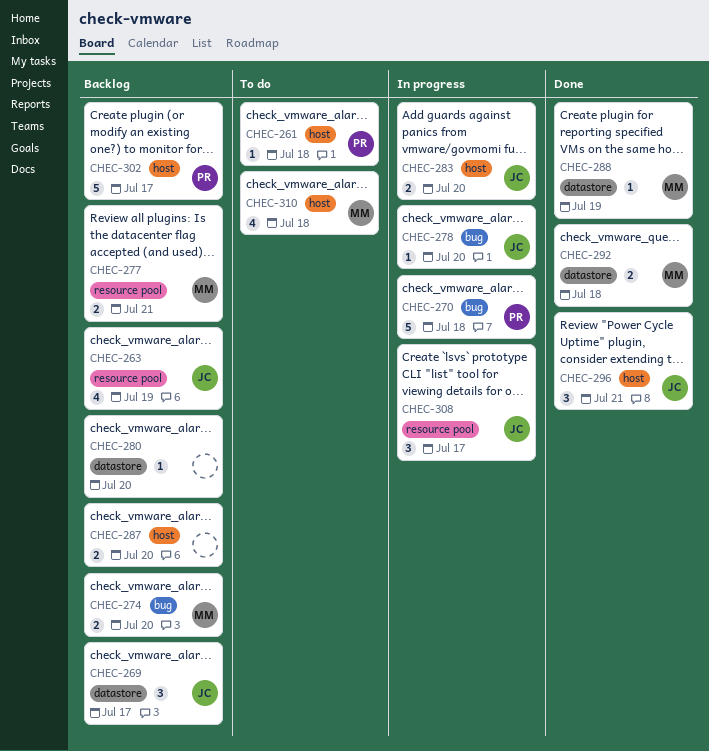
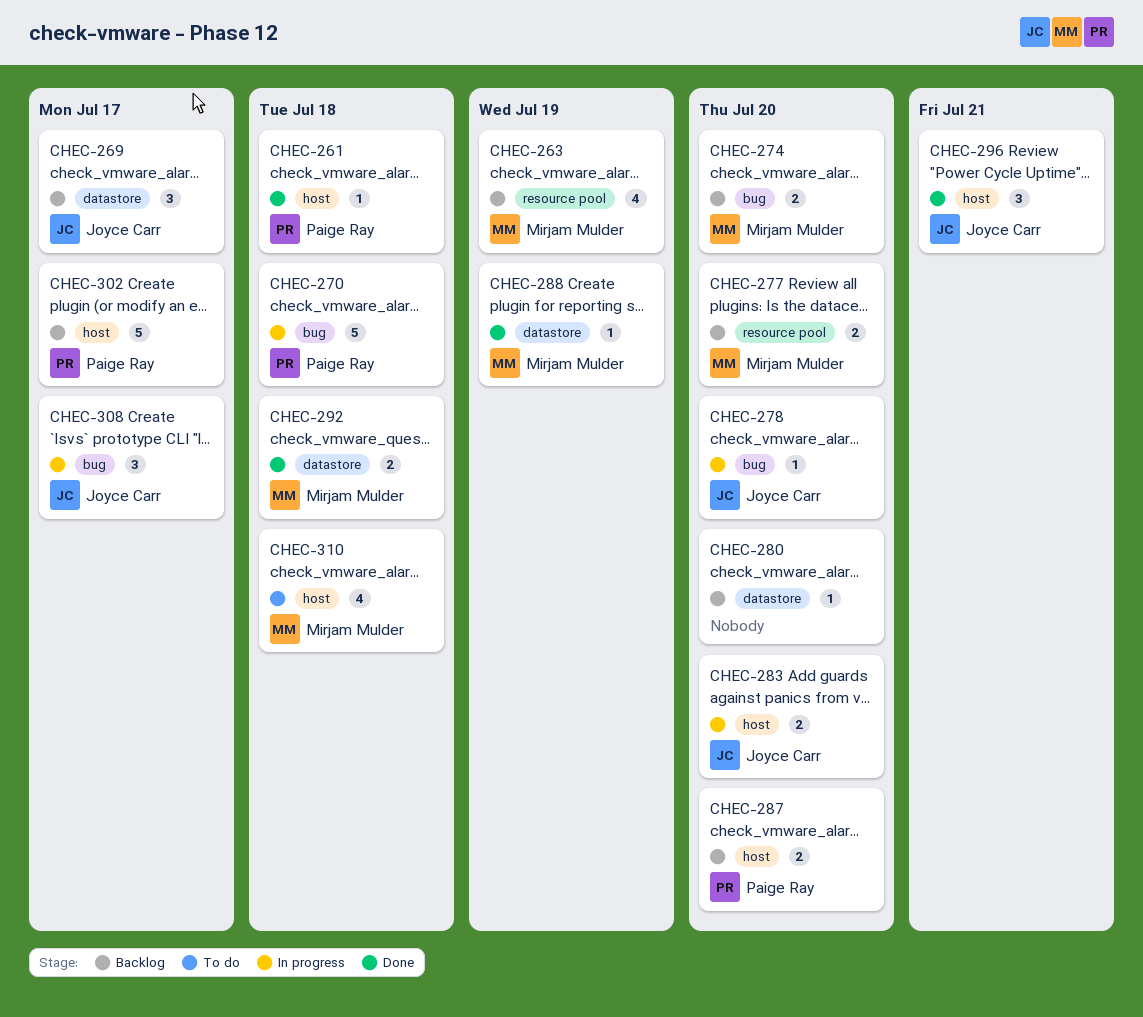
CHEC-261, status: To do -> Done
CHEC-263, owner: Joyce Carr -> Mirjam Mulder
CHEC-277, due: Jul 21 -> Jul 20
CHEC-287, owner: none -> Paige Ray
CHEC-308, label: resource pool -> bug

